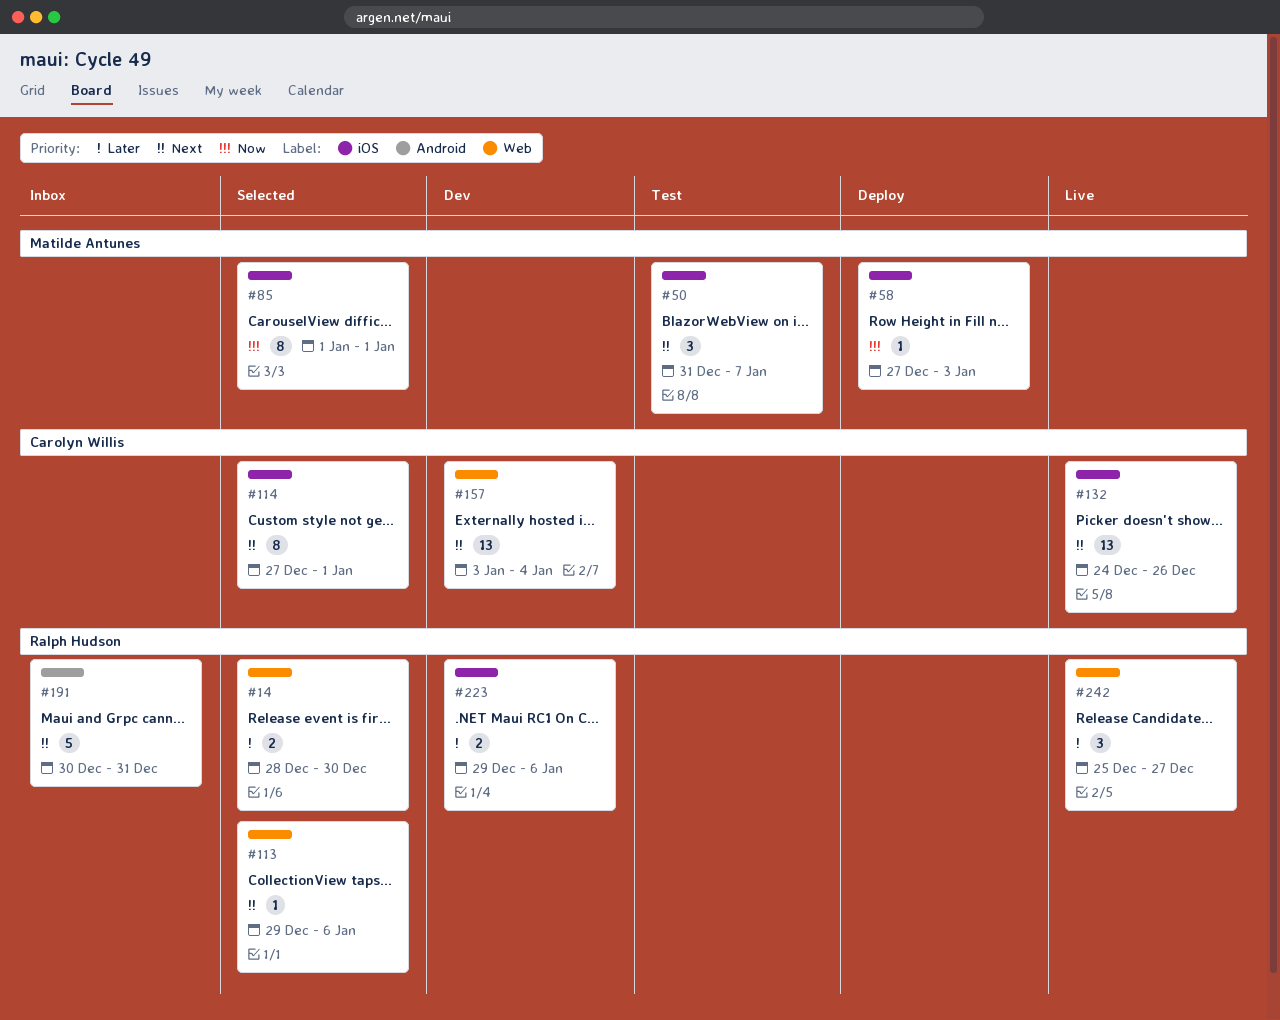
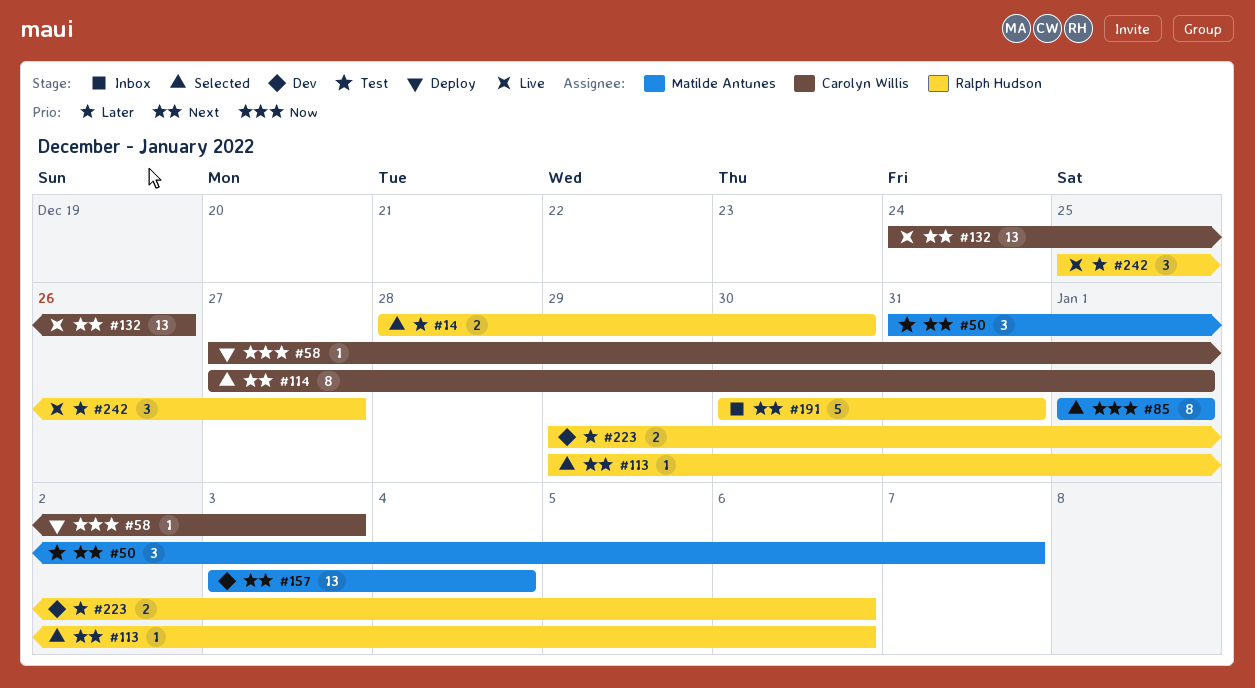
#58, owner: Matilde Antunes -> Carolyn Willis
#157, owner: Carolyn Willis -> Matilde Antunes

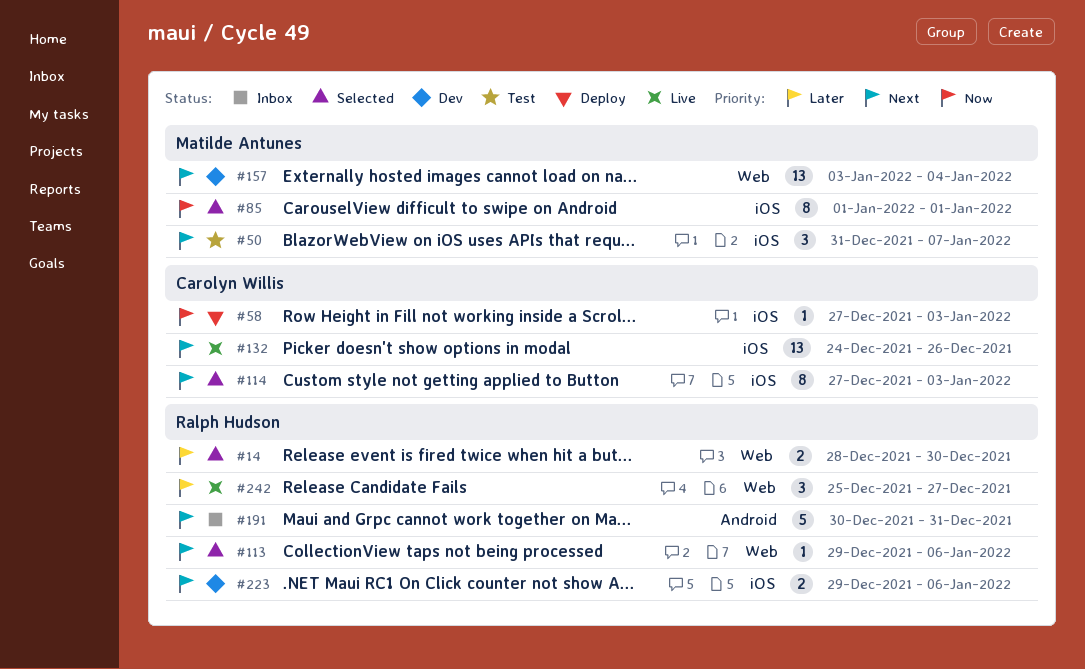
#114, due: Jan 1 -> Jan 3
#223, priority: Later -> Next

